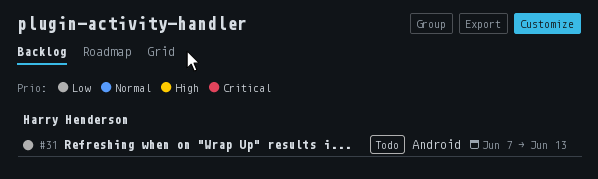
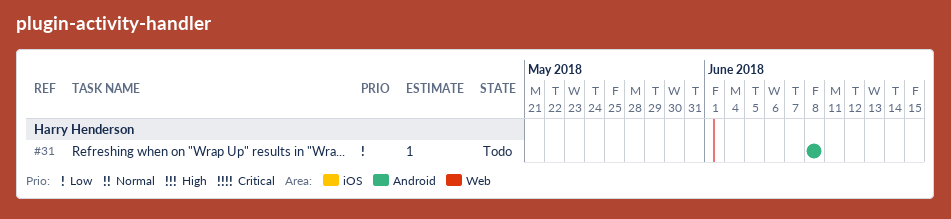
#31, start: Jun 7 -> Jun 8
#31, due: Jun 13 -> Jun 8

